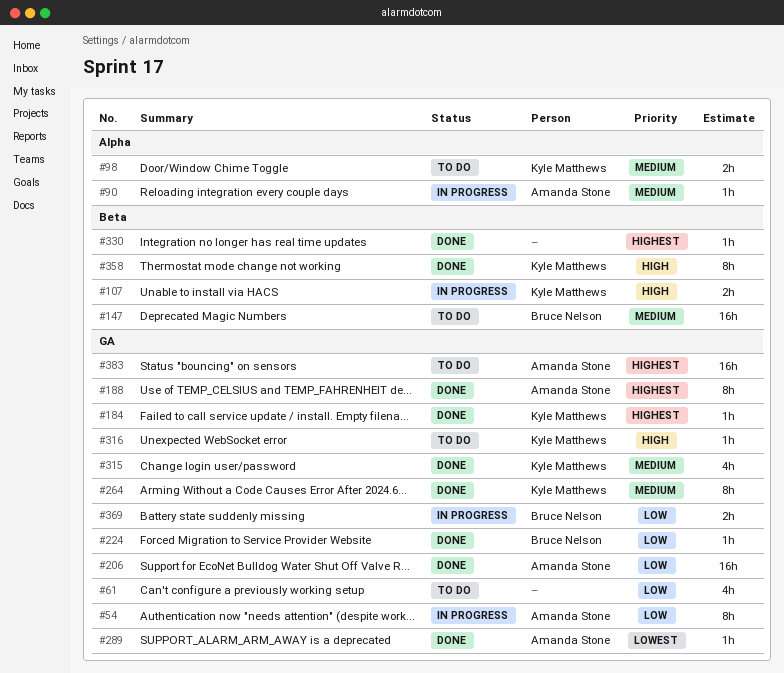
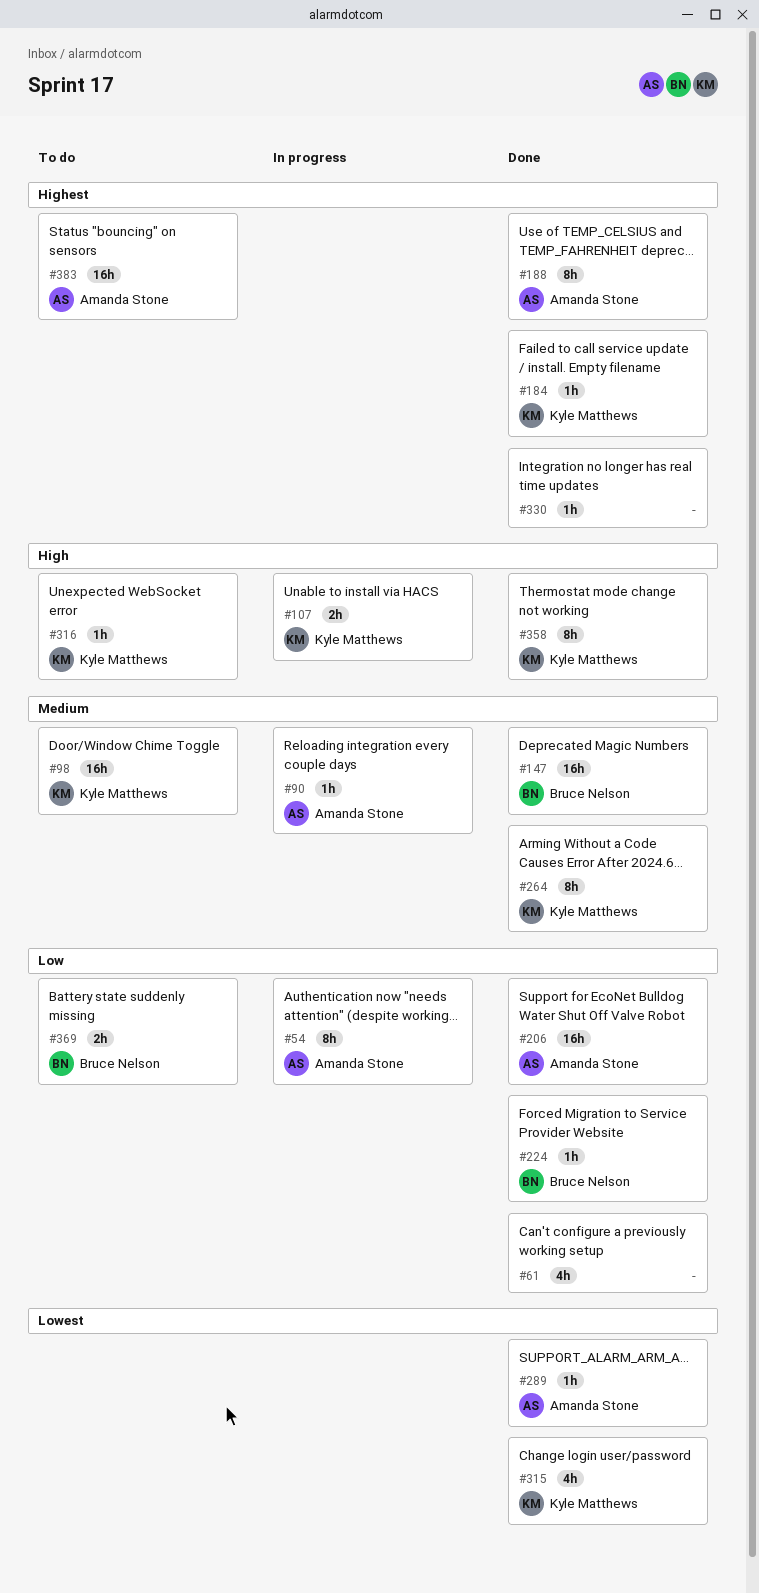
#61, status: To do -> Done
#98, estimate: 2h -> 16h
#147, status: To do -> Done
#315, priority: Medium -> Lowest
#369, status: In progress -> To do

